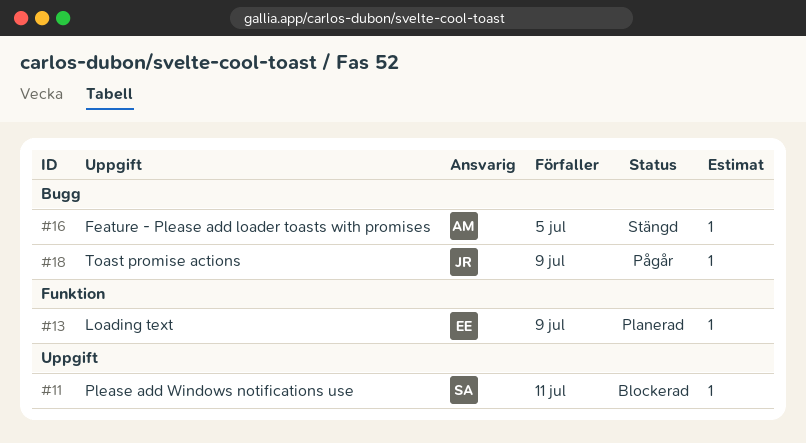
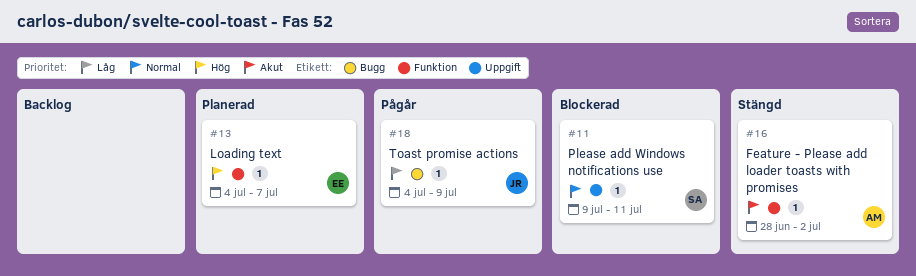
#13, due: Jul 9 -> Jul 7
#16, label: Bugg -> Funktion
#16, due: Jul 5 -> Jul 2

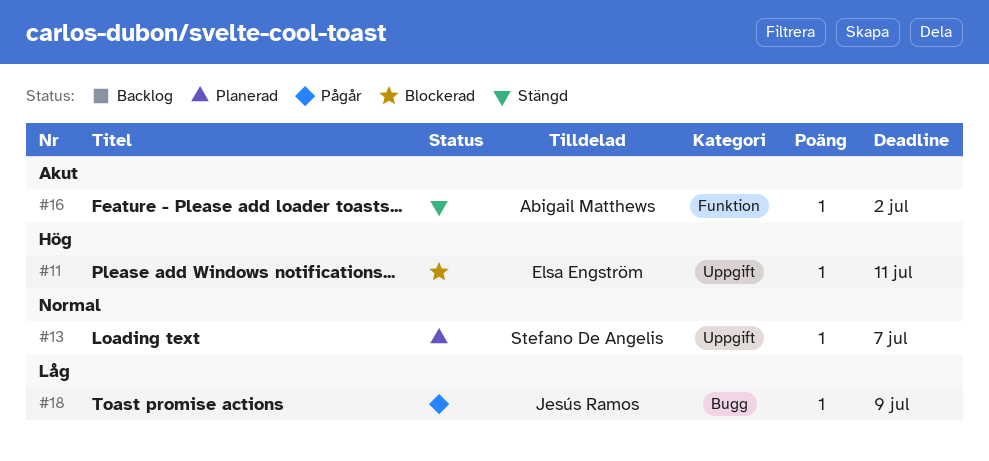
#11, owner: Stefano De Angelis -> Elsa Engström
#11, priority: Normal -> Hög
#13, owner: Elsa Engström -> Stefano De Angelis
#13, priority: Hög -> Normal
#13, label: Funktion -> Uppgift

